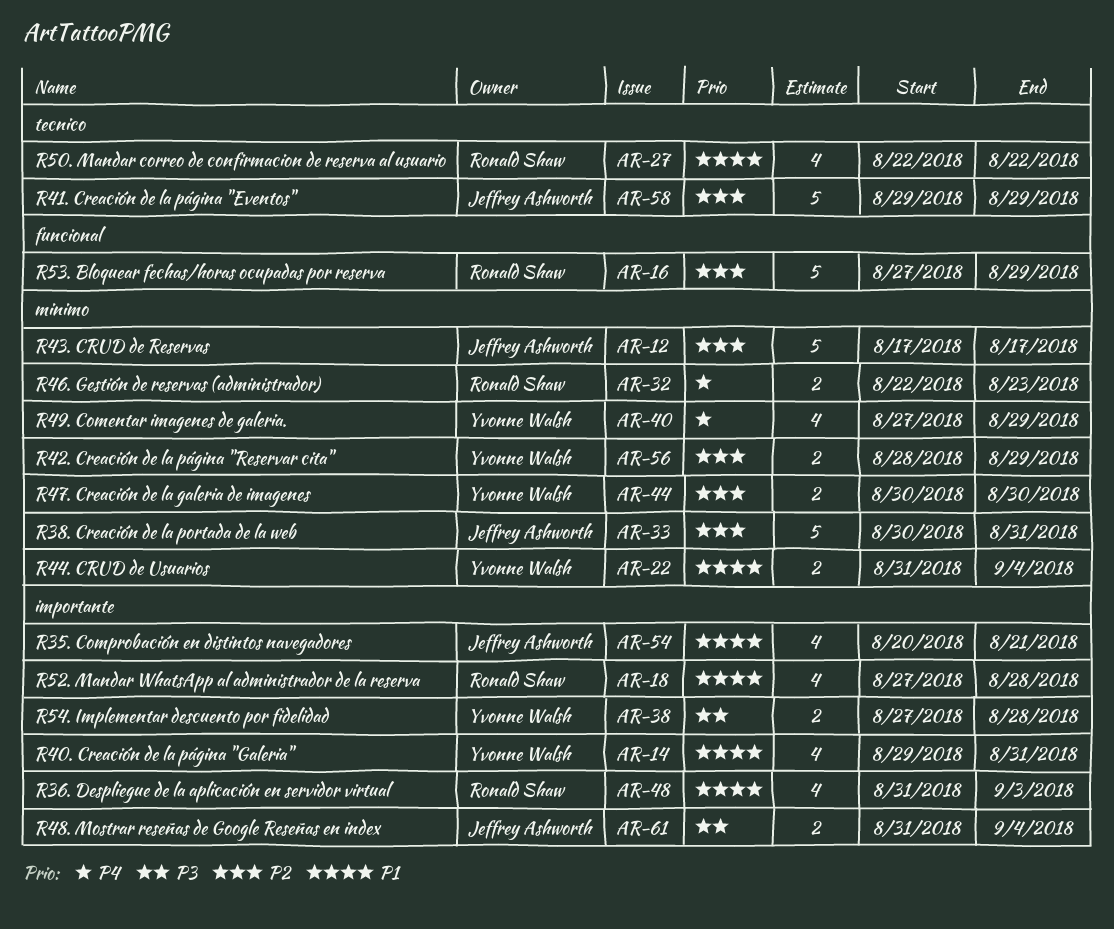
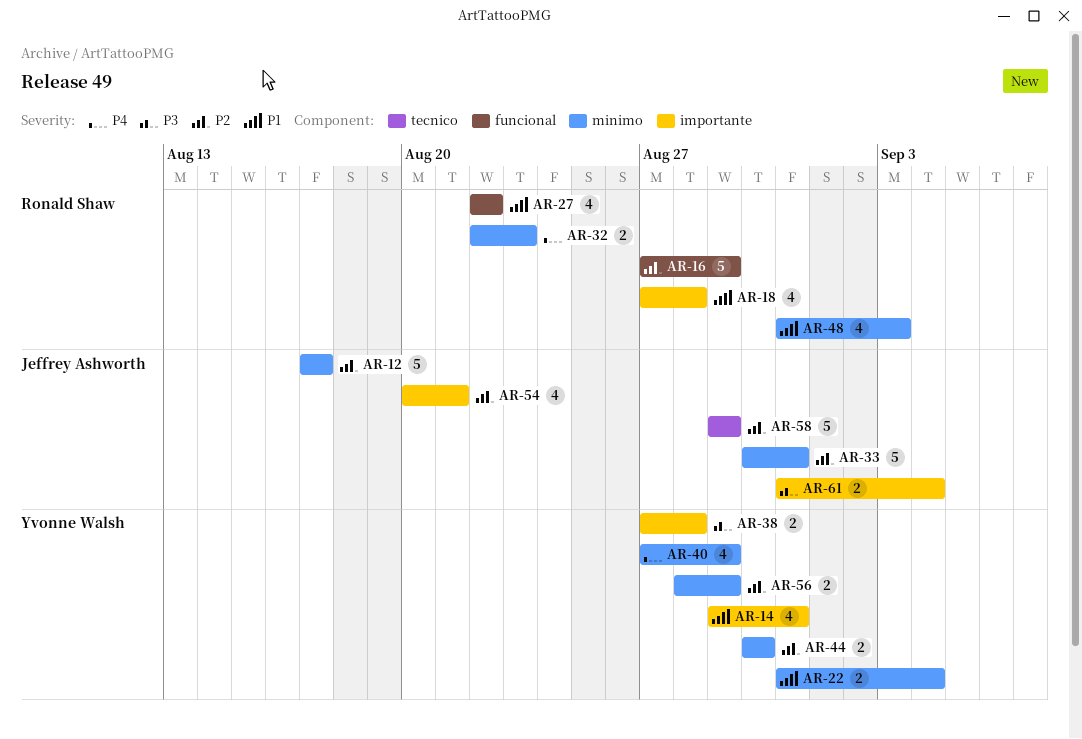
AR-27, label: tecnico -> funcional
AR-48, label: importante -> minimo
AR-54, priority: P1 -> P2

